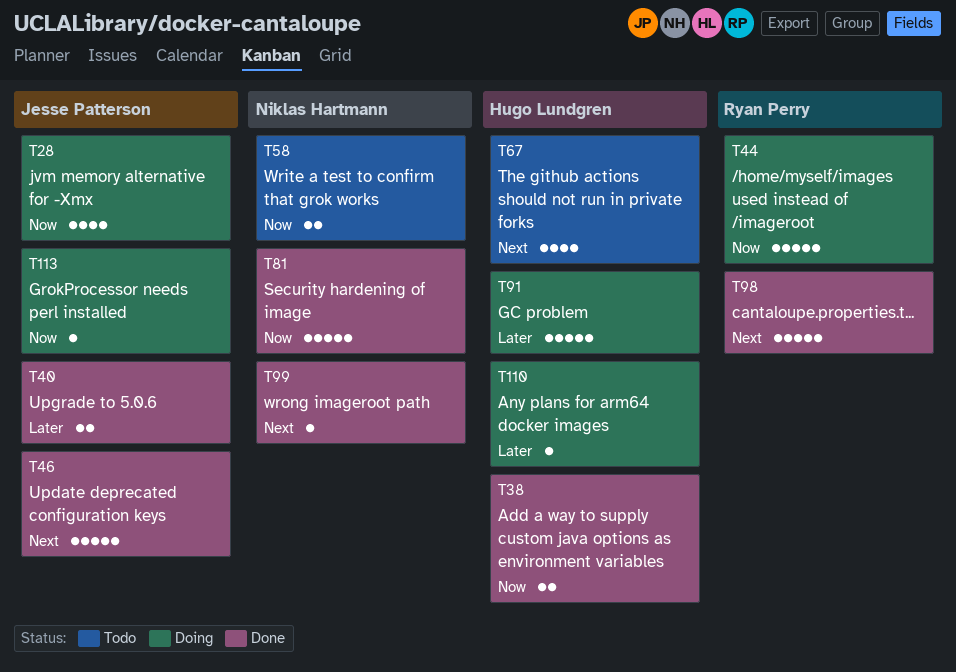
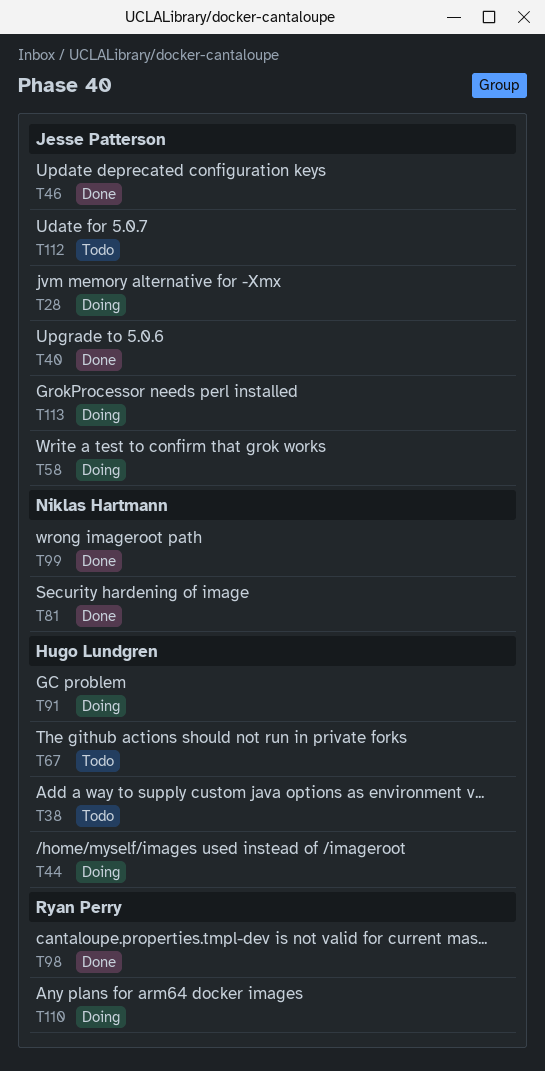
T38, status: Done -> Todo
T44, owner: Ryan Perry -> Hugo Lundgren
T58, status: Todo -> Doing
T58, owner: Niklas Hartmann -> Jesse Patterson
T110, owner: Hugo Lundgren -> Ryan Perry
T112: none -> present

